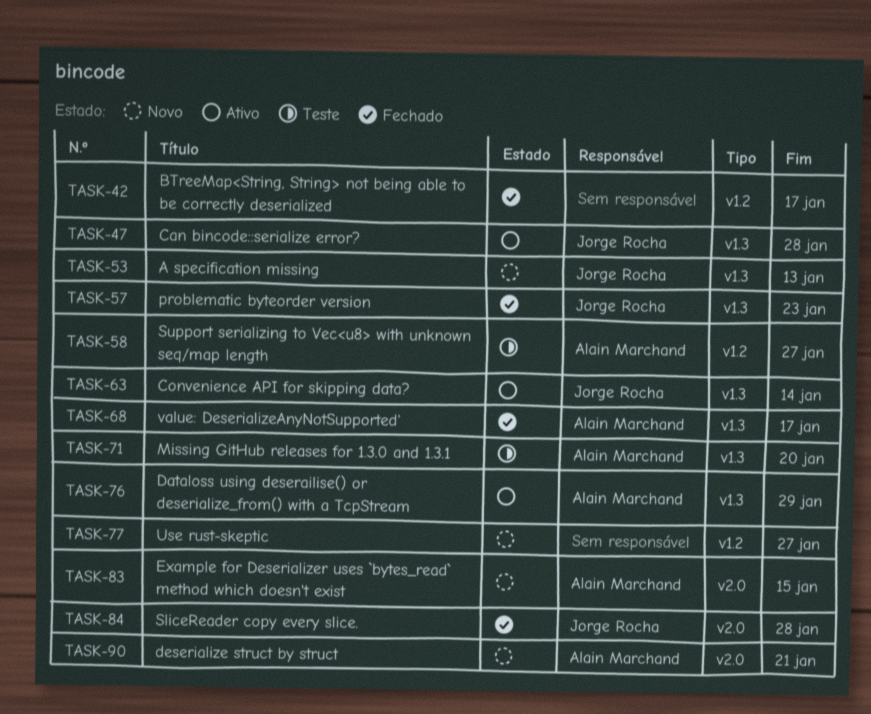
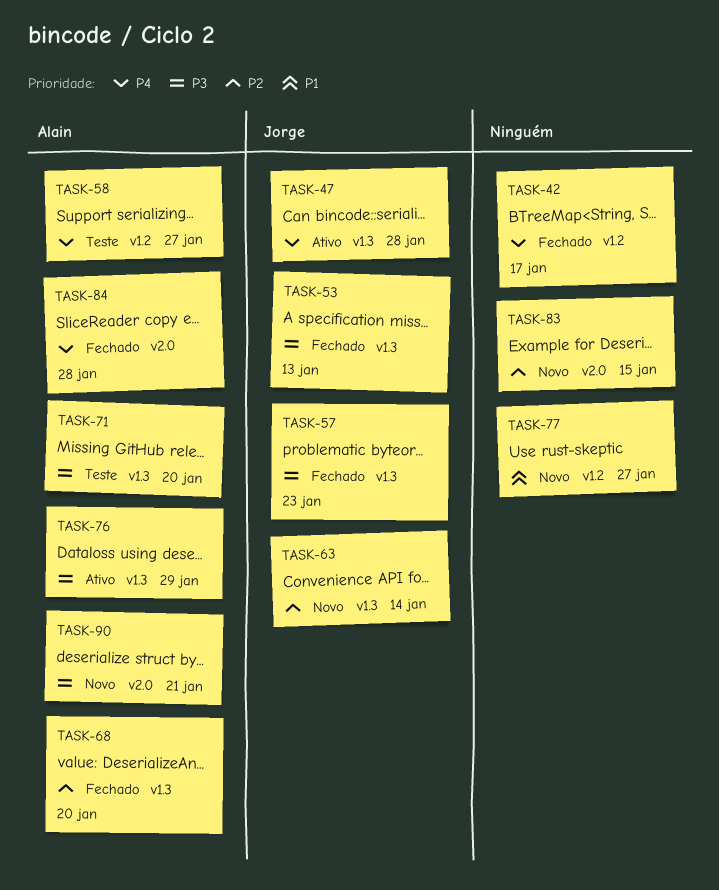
TASK-53, status: Novo -> Fechado
TASK-63, status: Ativo -> Novo
TASK-68, due: Jan 17 -> Jan 20
TASK-83, owner: Alain Marchand -> none
TASK-84, owner: Jorge Rocha -> Alain Marchand

